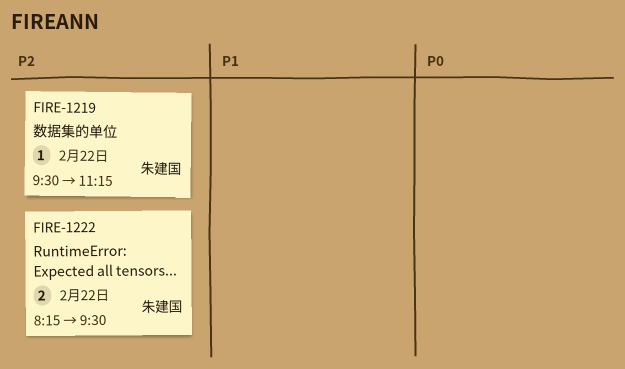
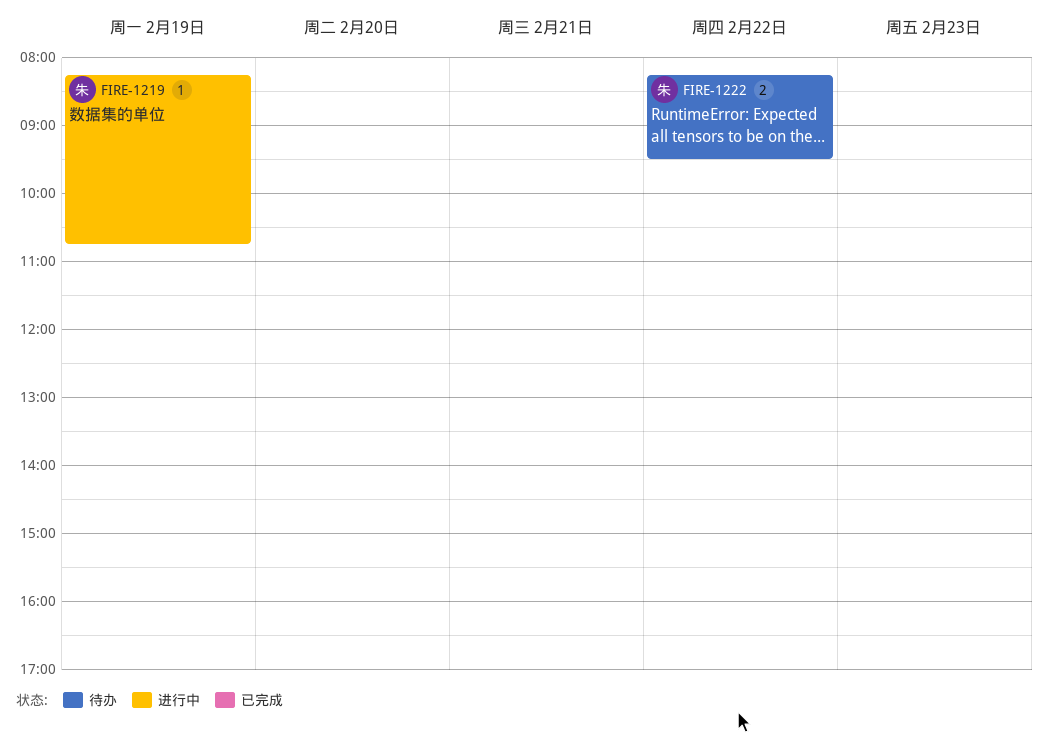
FIRE-1219, day: Feb 22 -> Feb 19
FIRE-1219, begins: 09:30 -> 08:15
FIRE-1219, ends: 11:15 -> 10:45

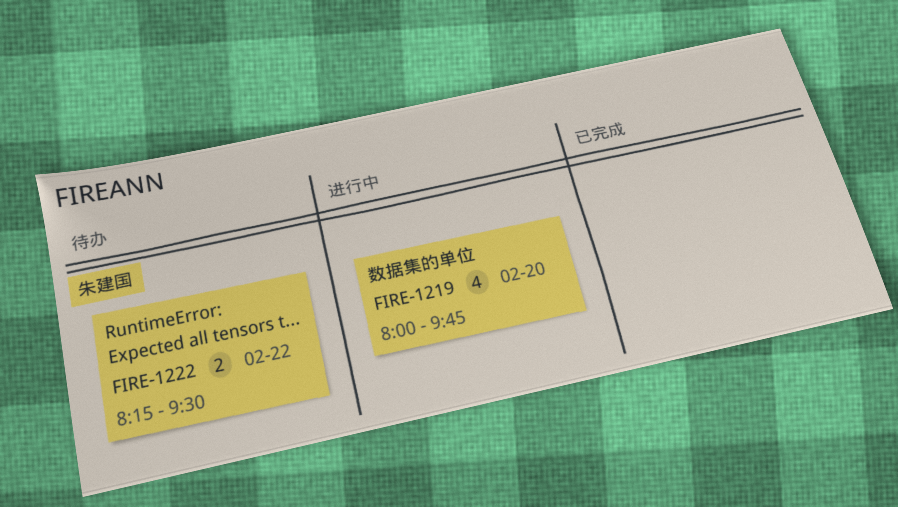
FIRE-1219, estimate: 1 -> 4
FIRE-1219, day: Feb 19 -> Feb 20
FIRE-1219, begins: 08:15 -> 08:00
FIRE-1219, ends: 10:45 -> 09:45

